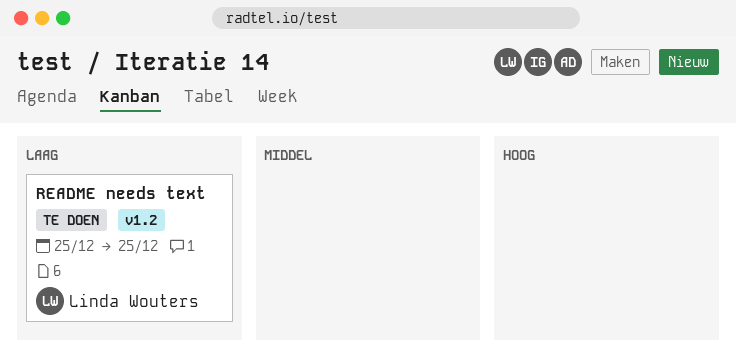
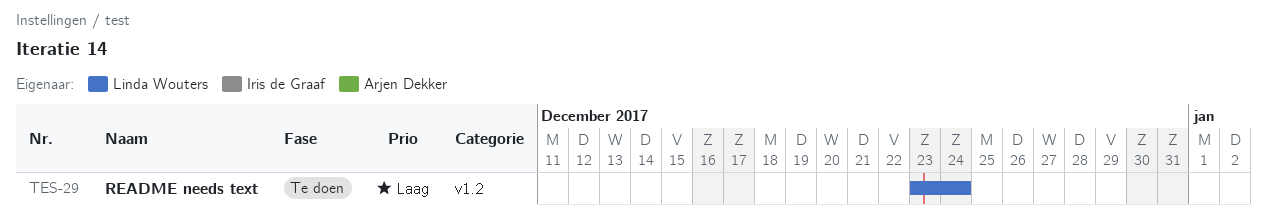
README needs text, start: Dec 25 -> Dec 23
README needs text, due: Dec 25 -> Dec 24

